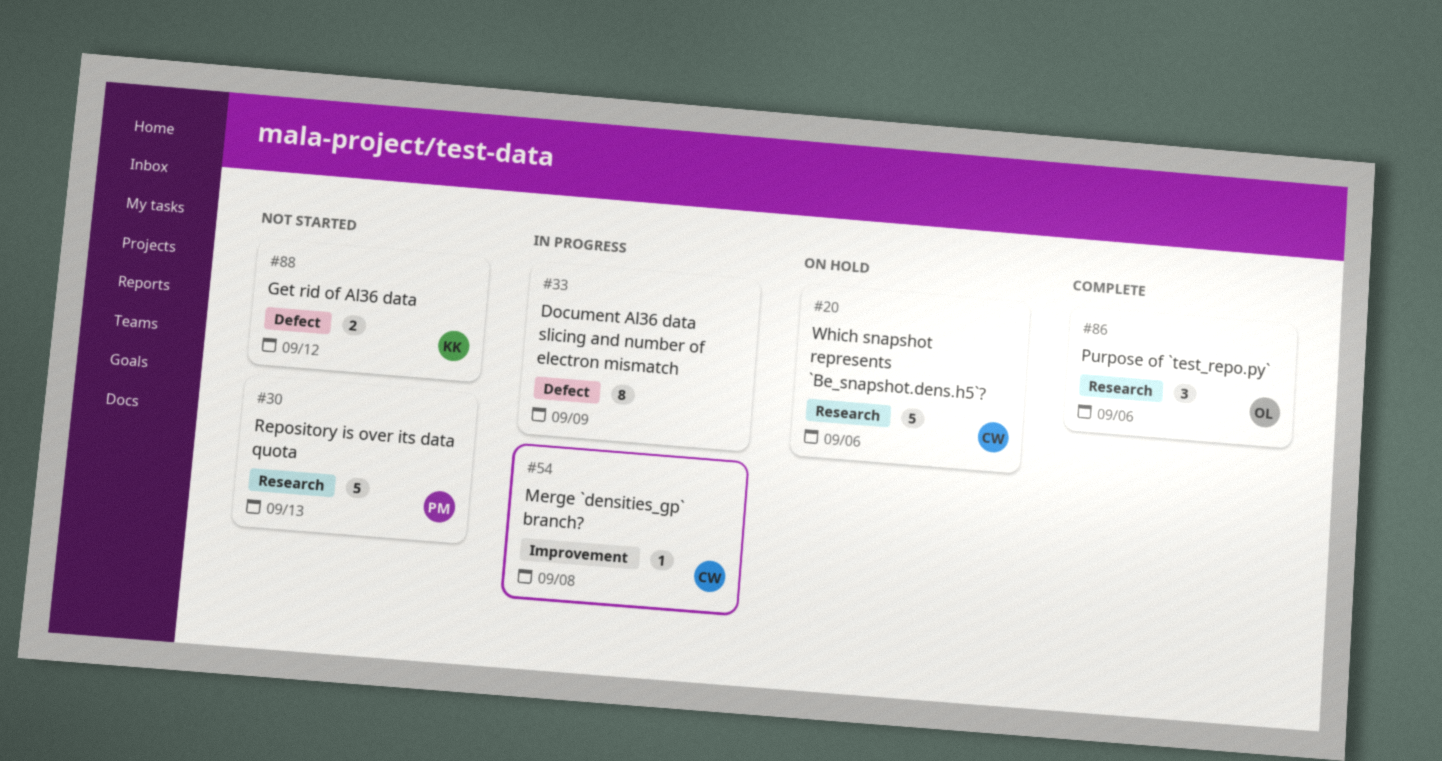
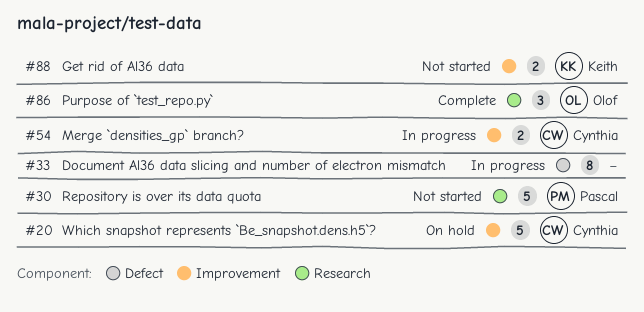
#20, label: Research -> Improvement
#54, estimate: 1 -> 2
#88, label: Defect -> Improvement

